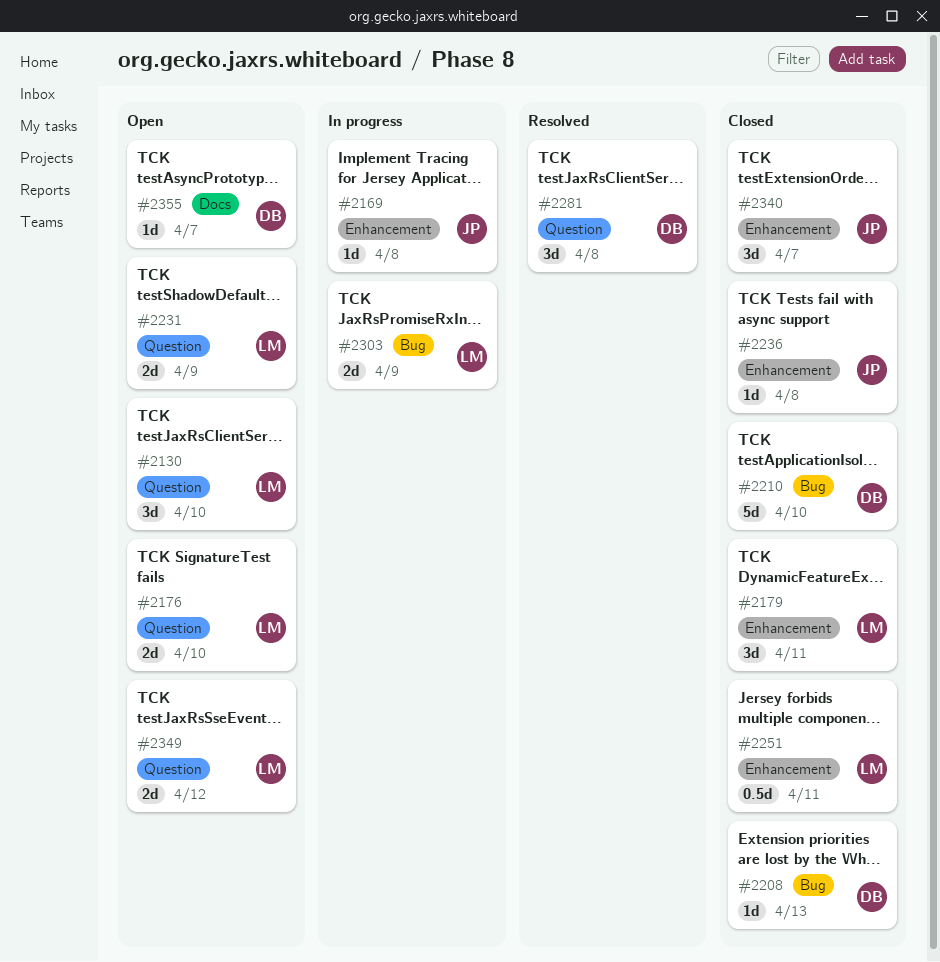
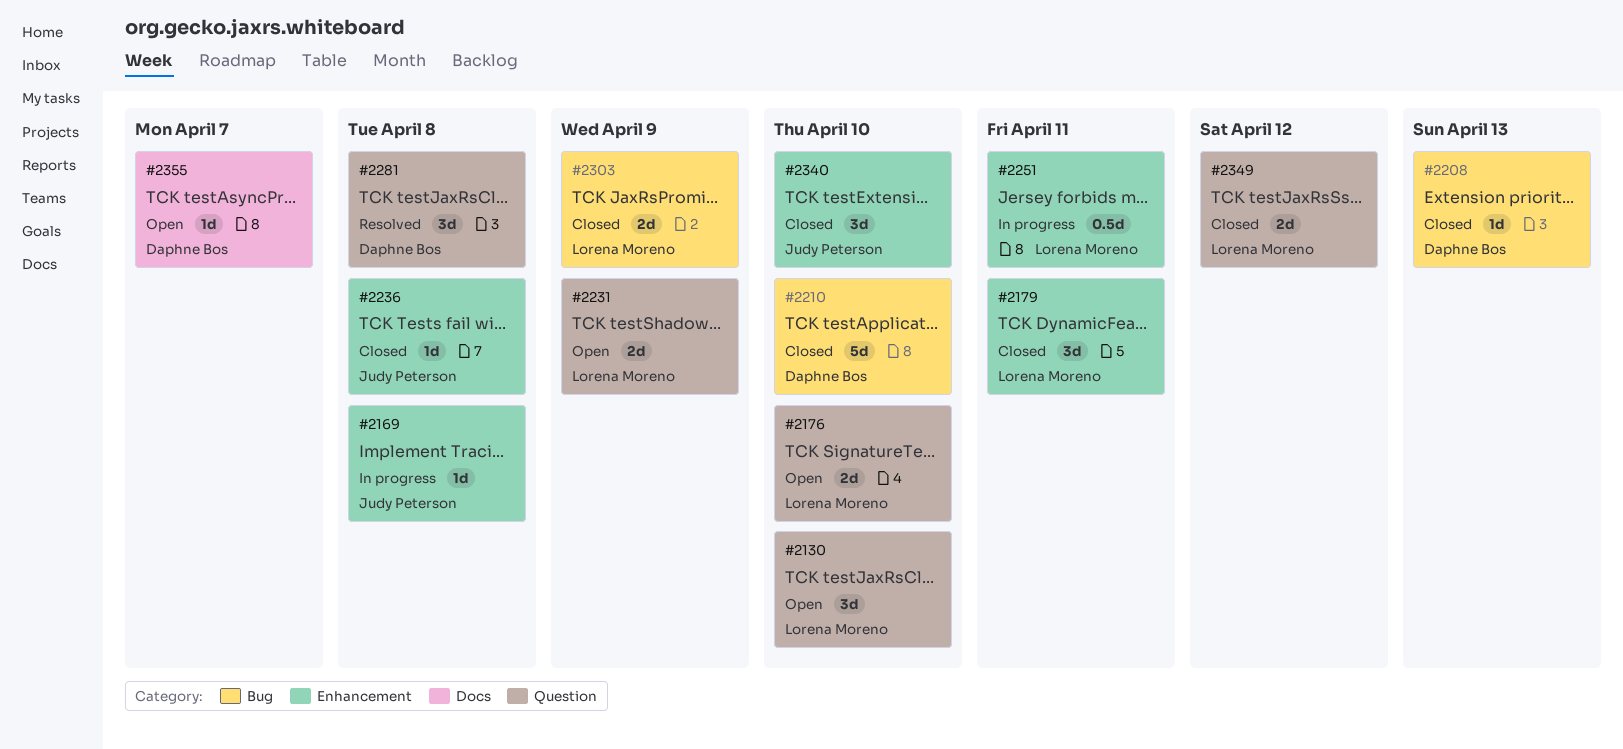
#2251, status: Closed -> In progress
#2303, status: In progress -> Closed
#2340, due: Apr 7 -> Apr 10
#2349, status: Open -> Closed

